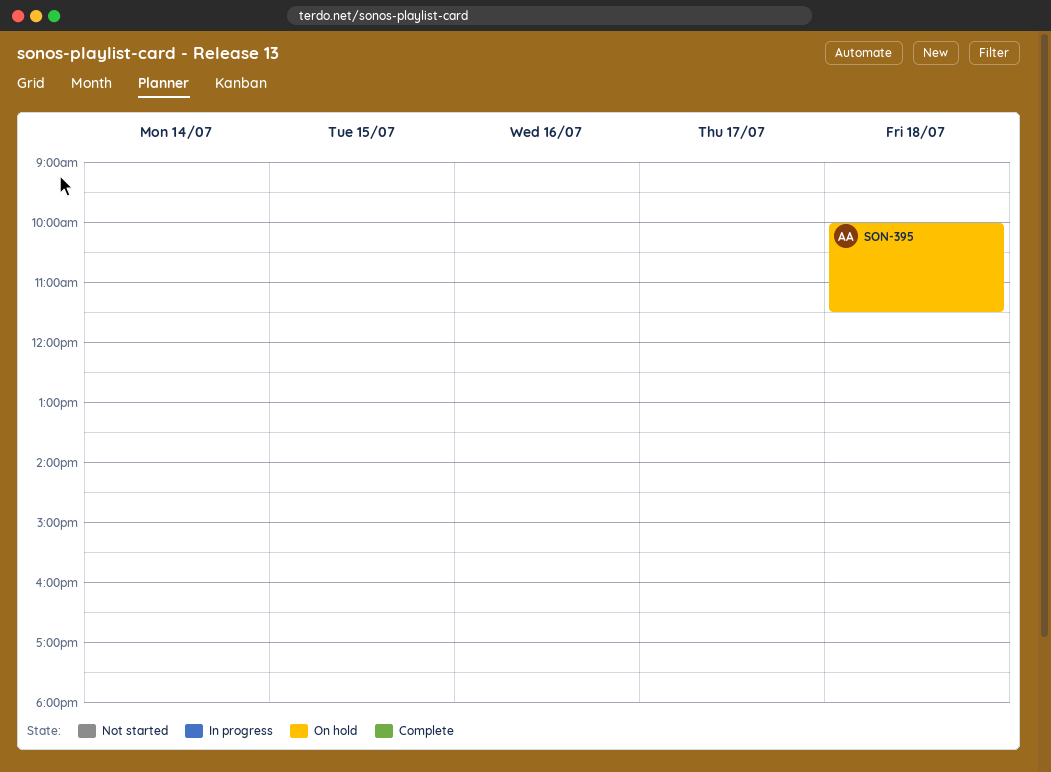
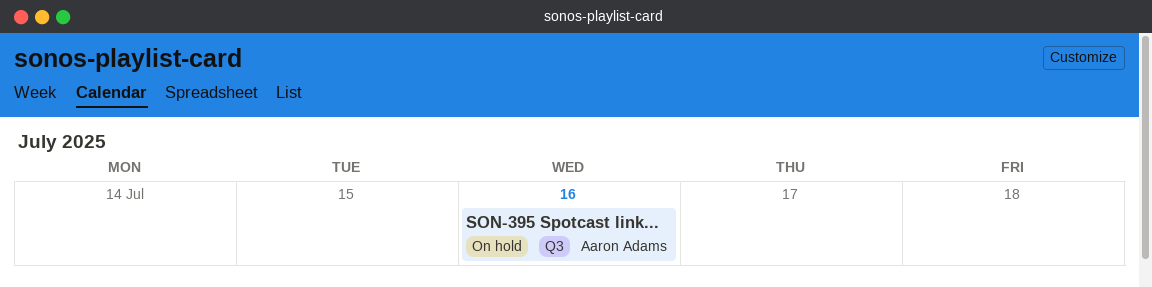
SON-395, day: Jul 18 -> Jul 16

